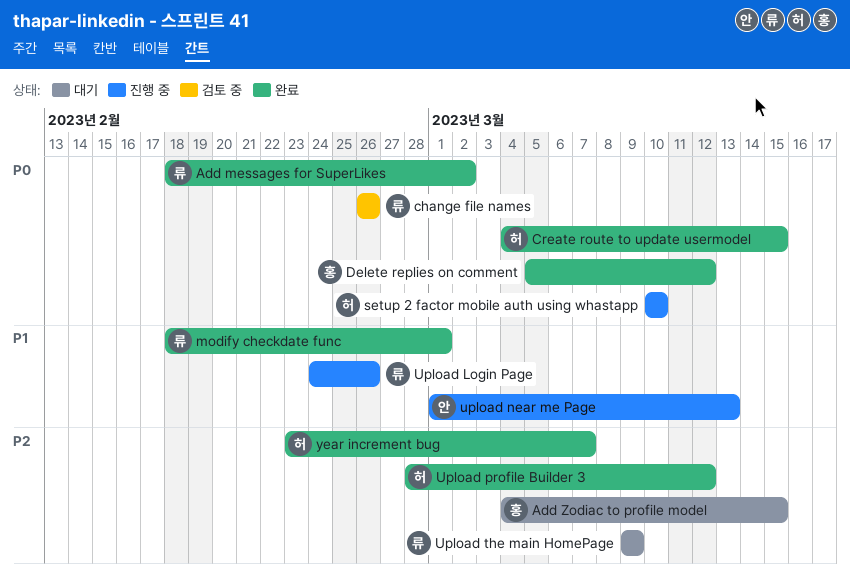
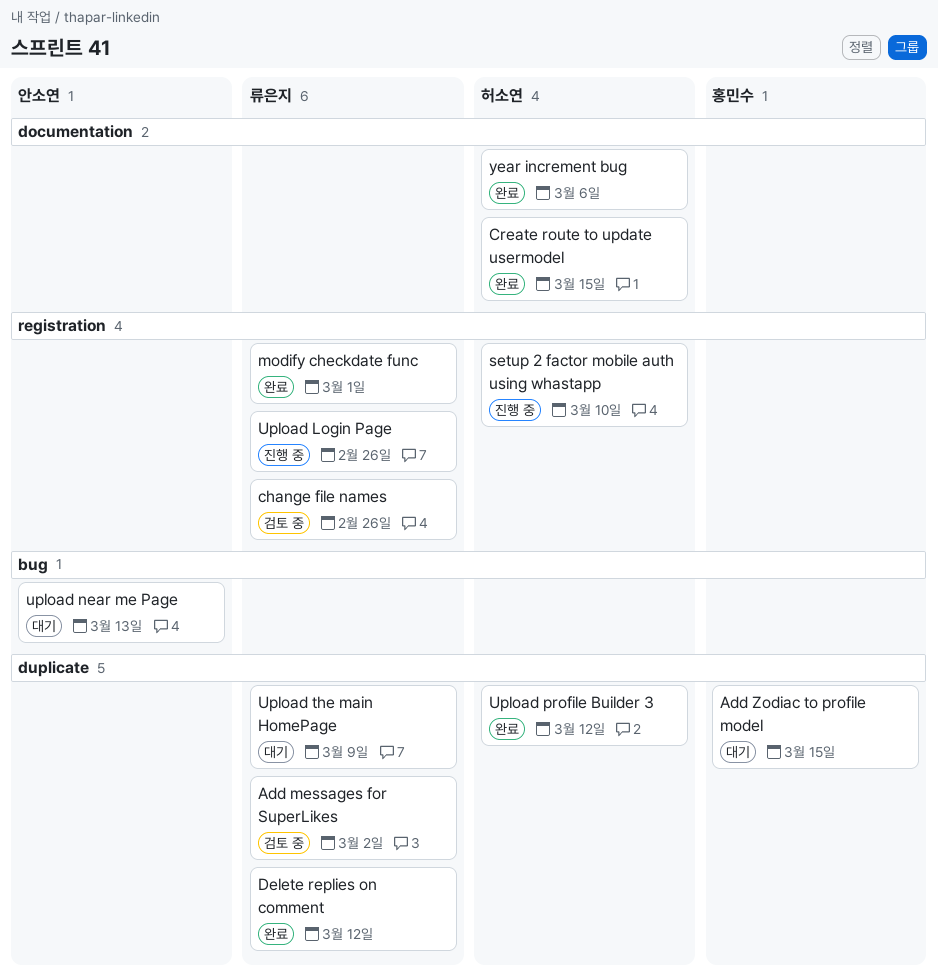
Add messages for SuperLikes, status: 완료 -> 검토 중
Delete replies on comment, owner: 홍민수 -> 류은지
upload near me Page, status: 진행 중 -> 대기
year increment bug, due: Mar 7 -> Mar 6

